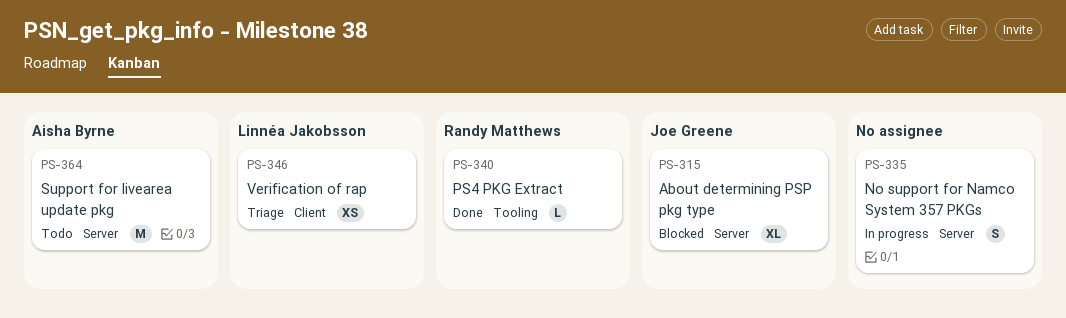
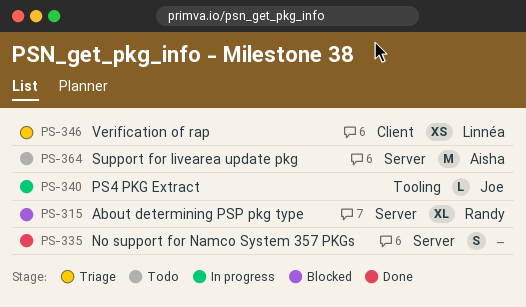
PS-315, owner: Joe Greene -> Randy Matthews
PS-335, status: In progress -> Done
PS-340, status: Done -> In progress
PS-340, owner: Randy Matthews -> Joe Greene

